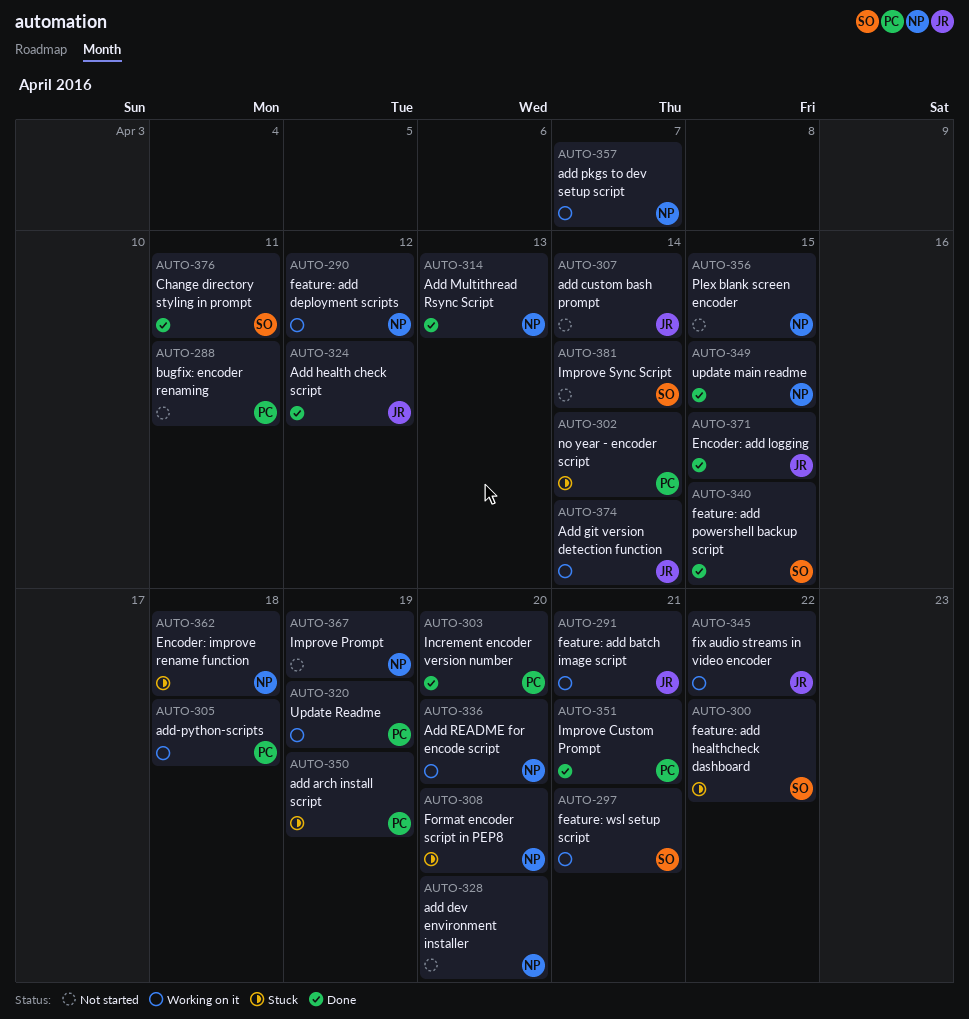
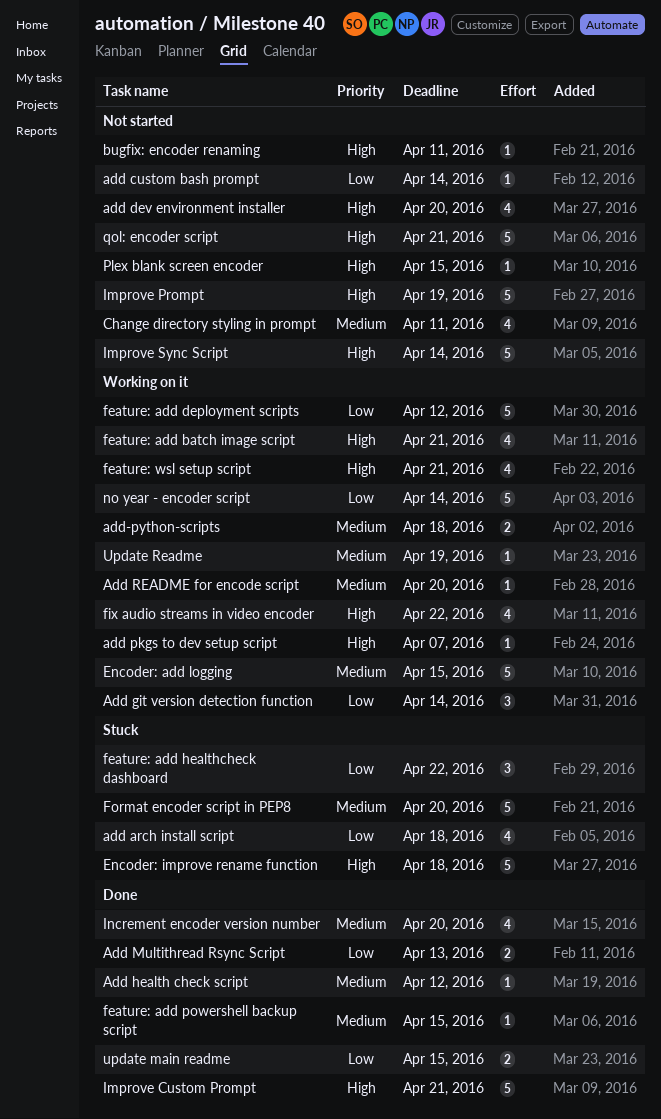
add arch install script, due: Apr 19 -> Apr 18
Change directory styling in prompt, status: Done -> Not started
Encoder: add logging, status: Done -> Working on it
no year - encoder script, status: Stuck -> Working on it
qol: encoder script: none -> present

